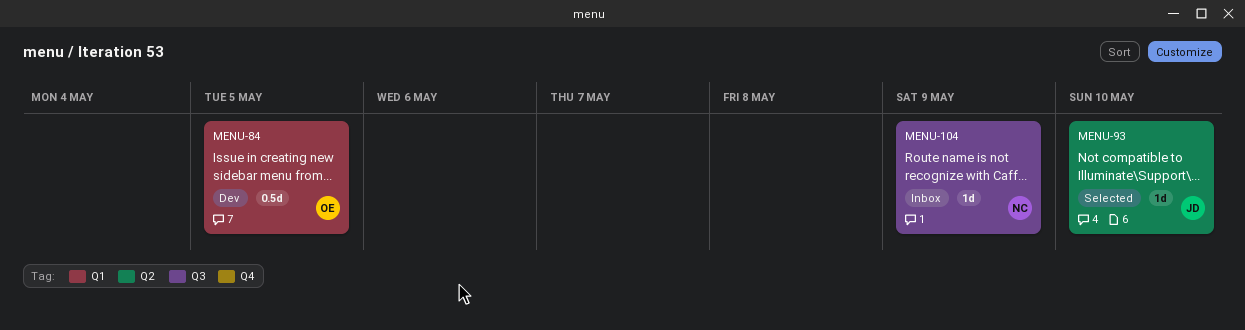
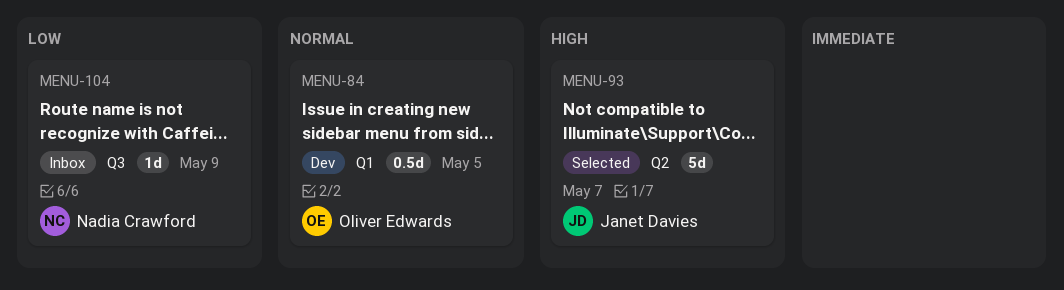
MENU-93, estimate: 1d -> 5d
MENU-93, due: May 10 -> May 7

